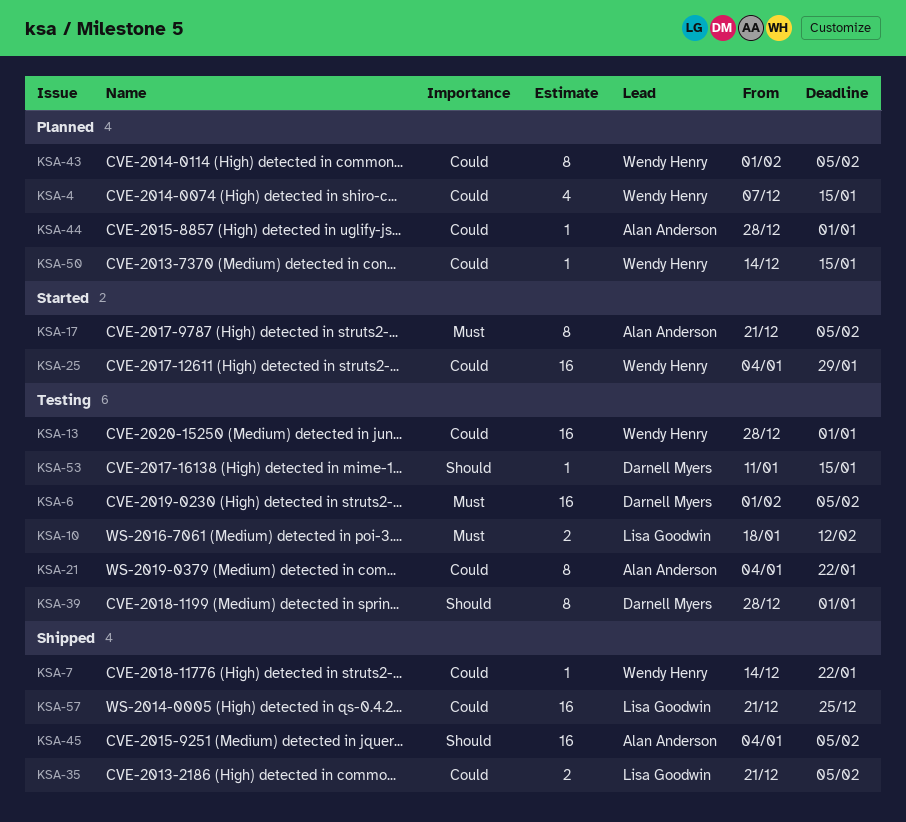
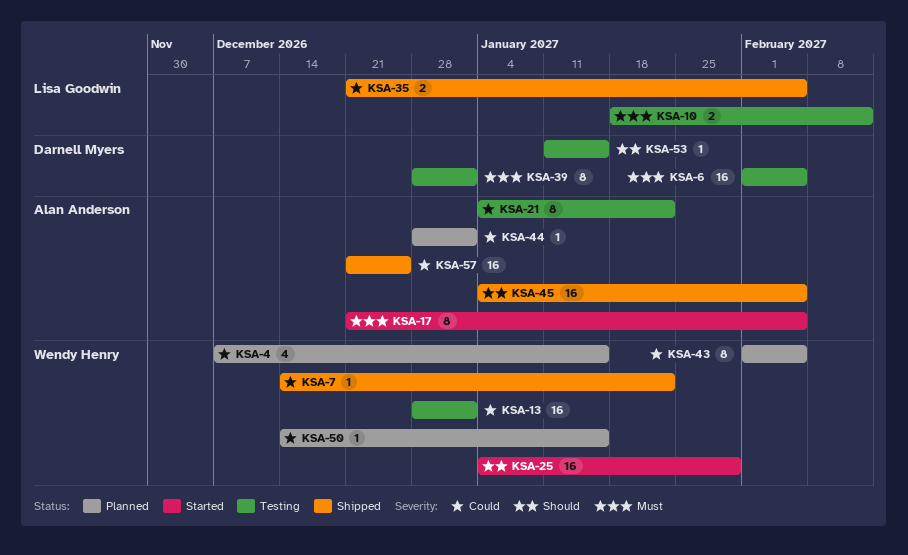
KSA-25, priority: Could -> Should
KSA-39, priority: Should -> Must
KSA-57, owner: Lisa Goodwin -> Alan Anderson

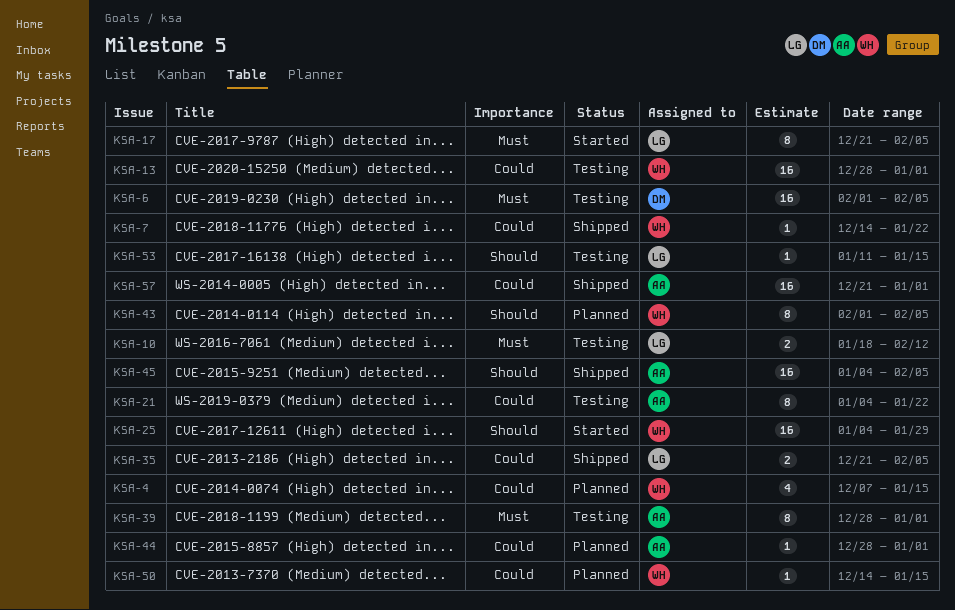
KSA-17, owner: Alan Anderson -> Lisa Goodwin
KSA-39, owner: Darnell Myers -> Alan Anderson
KSA-43, priority: Could -> Should
KSA-53, owner: Darnell Myers -> Lisa Goodwin
KSA-57, due: Dec 25 -> Jan 1

